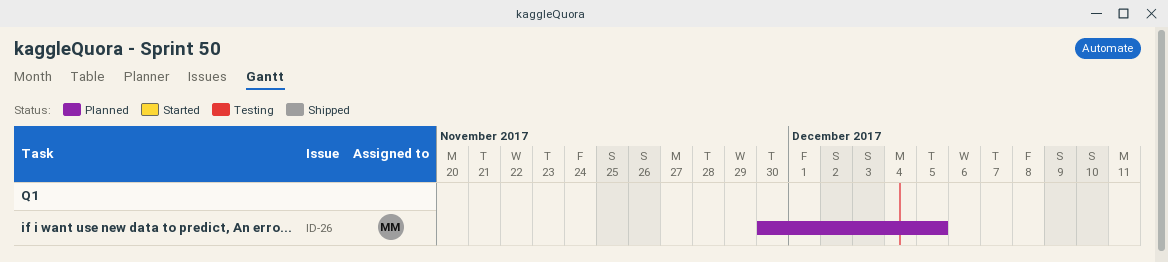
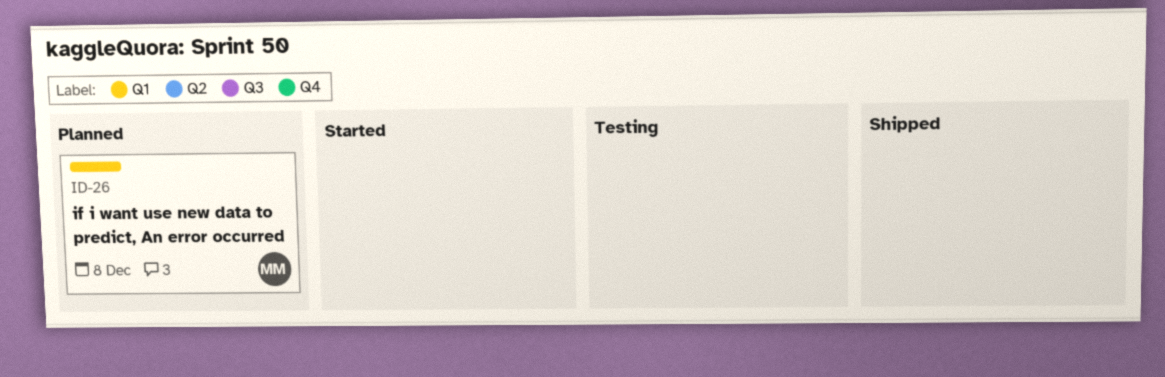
ID-26, due: Dec 5 -> Dec 8

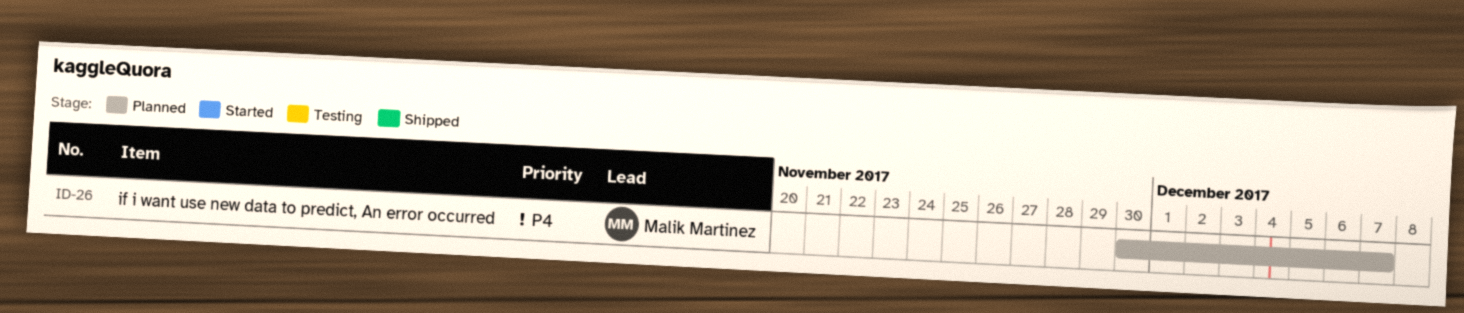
ID-26, due: Dec 8 -> Dec 7

